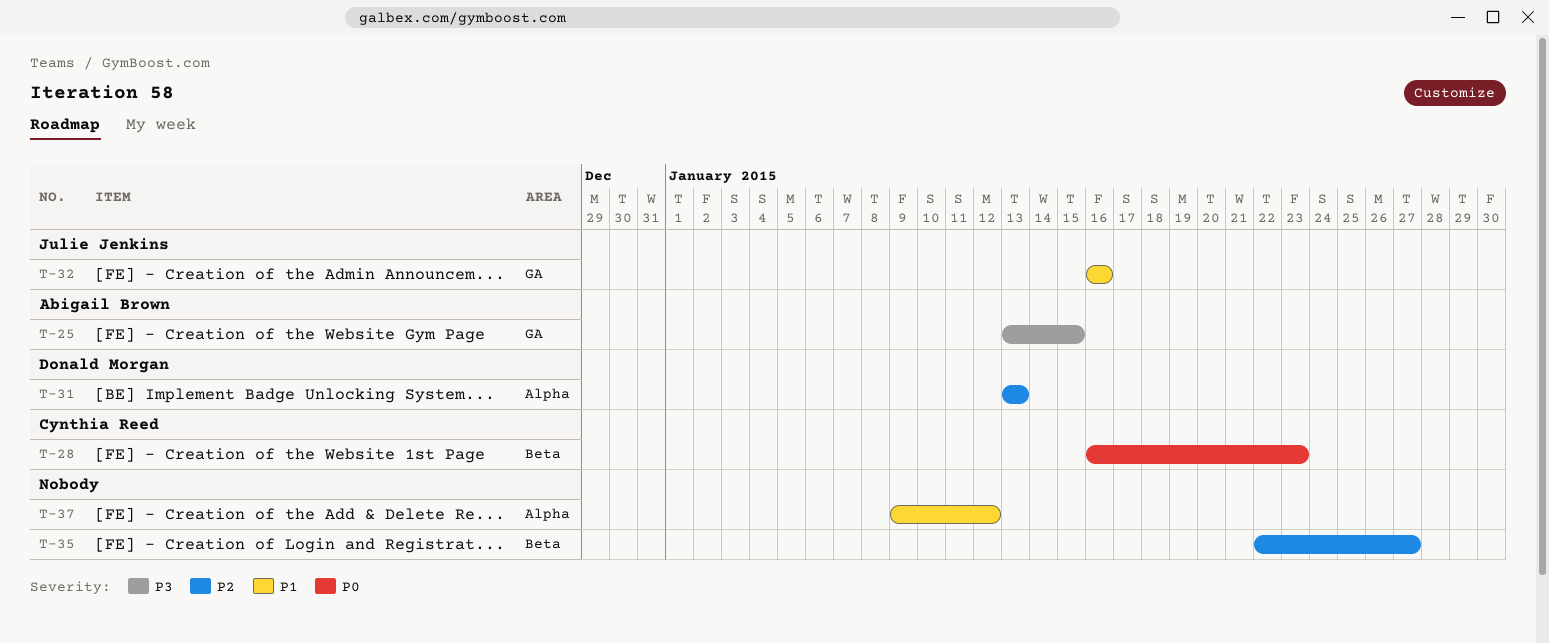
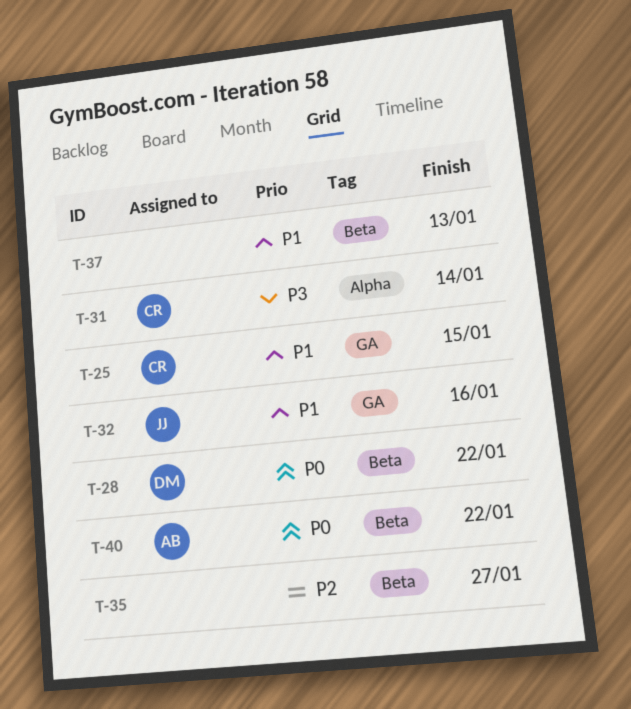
T-25, owner: Abigail Brown -> Cynthia Reed
T-25, priority: P3 -> P1
T-28, owner: Cynthia Reed -> Donald Morgan
T-28, due: Jan 23 -> Jan 22
T-31, owner: Donald Morgan -> Cynthia Reed
T-31, priority: P2 -> P3
T-31, due: Jan 13 -> Jan 14
T-37, label: Alpha -> Beta
T-37, due: Jan 12 -> Jan 13
T-40: none -> present

